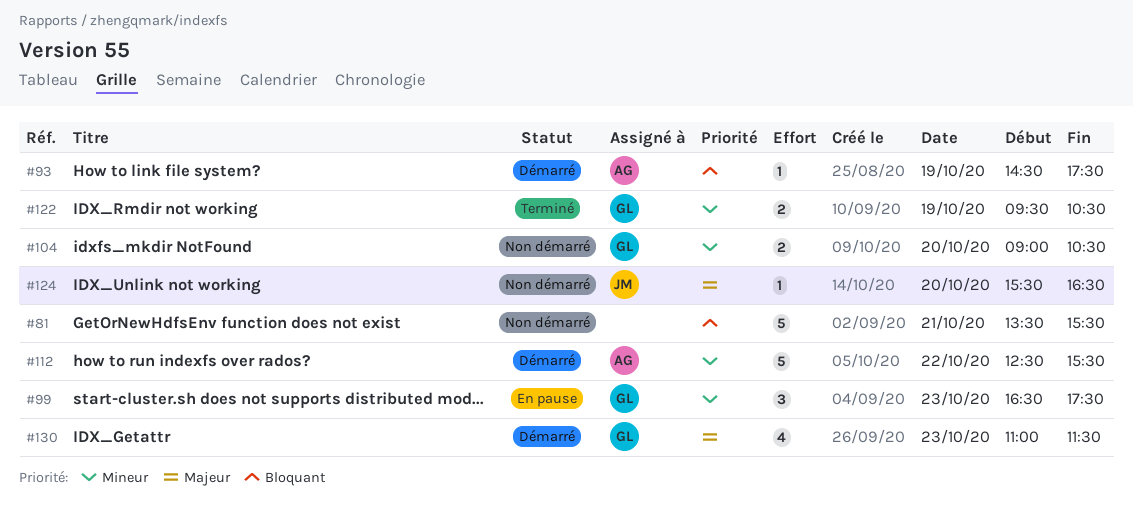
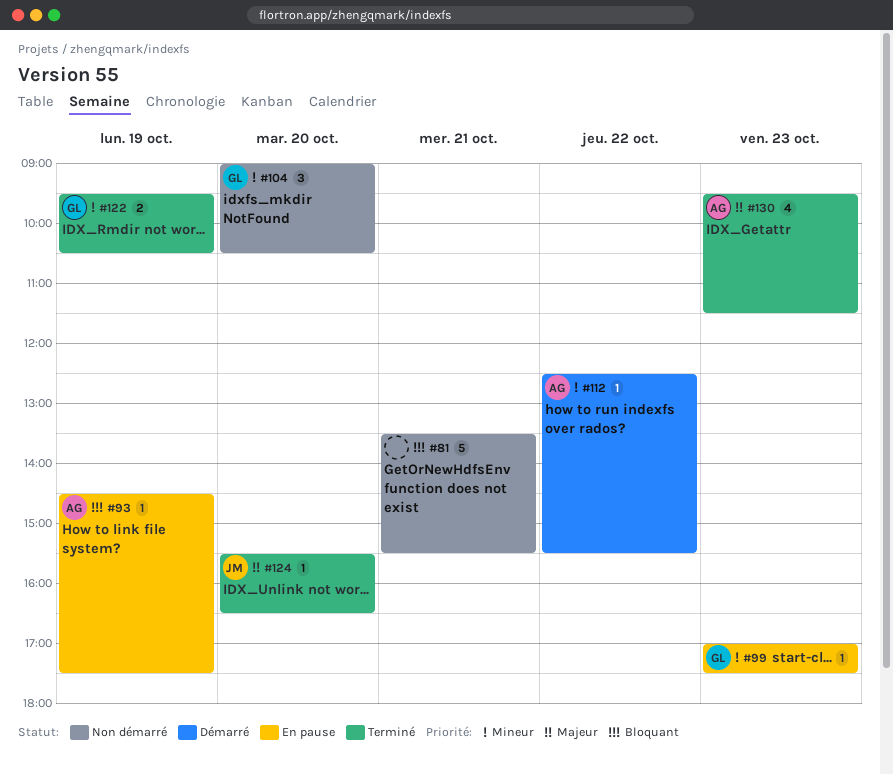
#93, status: Démarré -> En pause
#99, estimate: 3 -> 1
#99, begins: 16:30 -> 17:00
#104, estimate: 2 -> 3
#112, estimate: 5 -> 1
#124, status: Non démarré -> Terminé
#130, status: Démarré -> Terminé
#130, owner: GL -> AG
#130, begins: 11:00 -> 09:30

